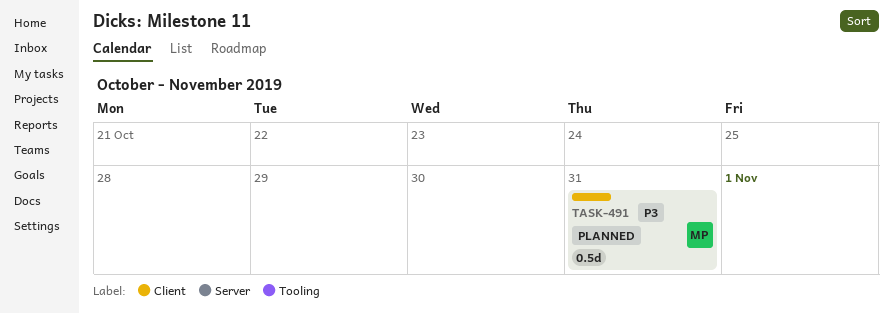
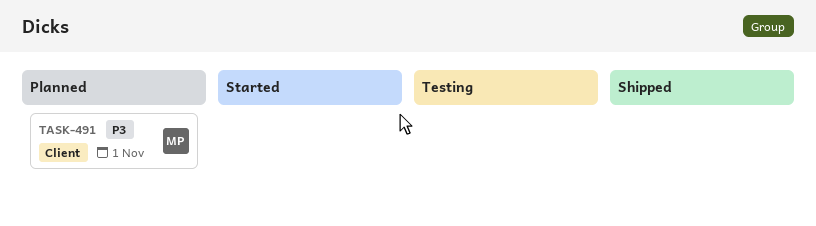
TASK-491, due: Oct 31 -> Nov 1

